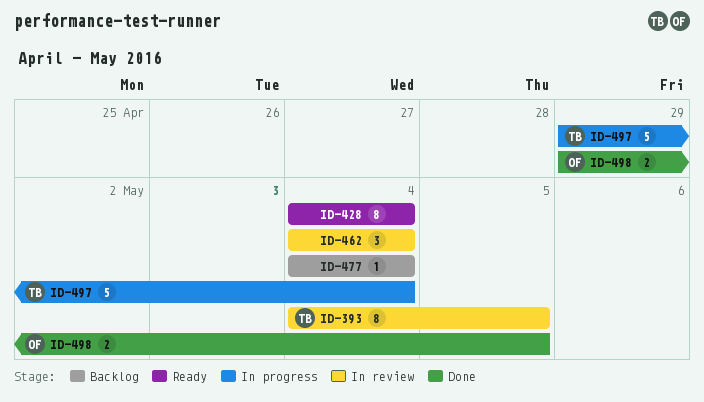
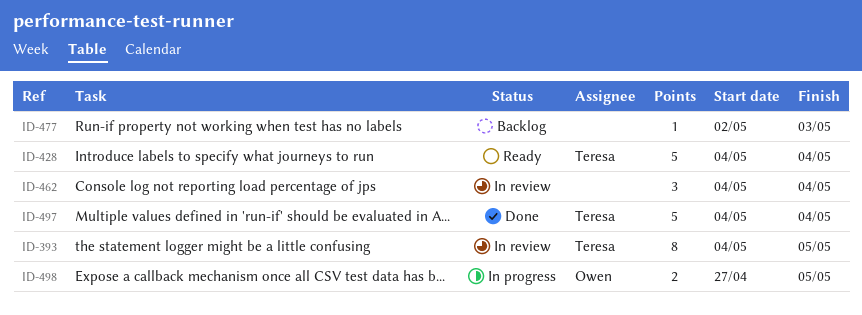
ID-428, owner: none -> Teresa
ID-428, estimate: 8 -> 5
ID-477, start: May 4 -> May 2
ID-477, due: May 4 -> May 3
ID-497, status: In progress -> Done
ID-497, start: Apr 29 -> May 4
ID-498, status: Done -> In progress
ID-498, start: Apr 29 -> Apr 27

